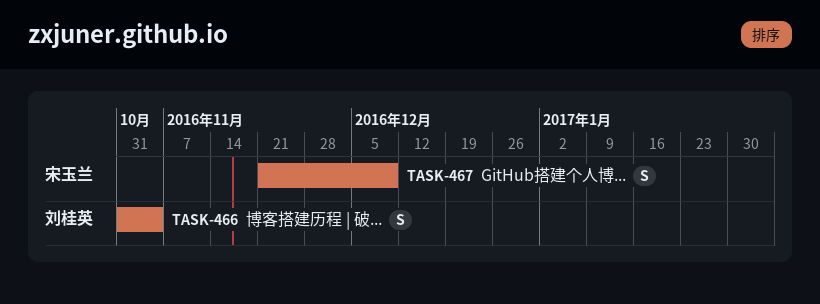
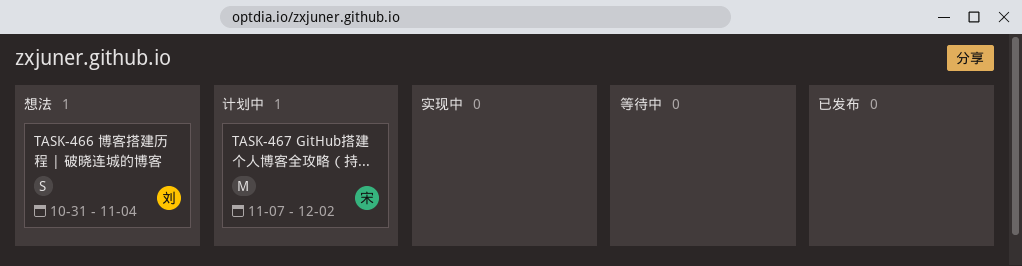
TASK-467, estimate: S -> M
TASK-467, start: Nov 21 -> Nov 7
TASK-467, due: Dec 9 -> Dec 2

